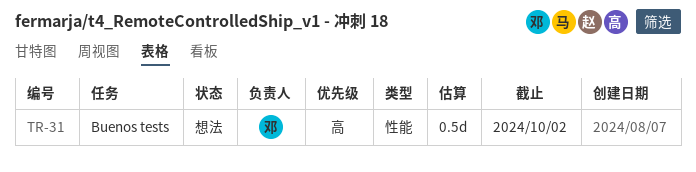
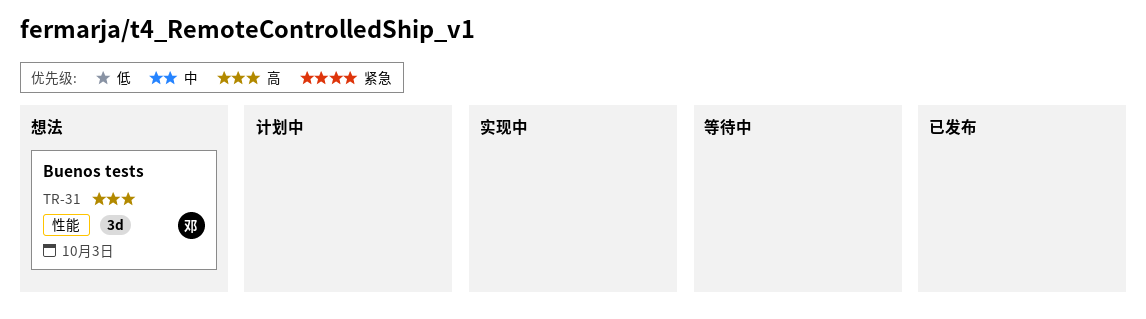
TR-31, estimate: 0.5d -> 3d
TR-31, due: Oct 2 -> Oct 3

